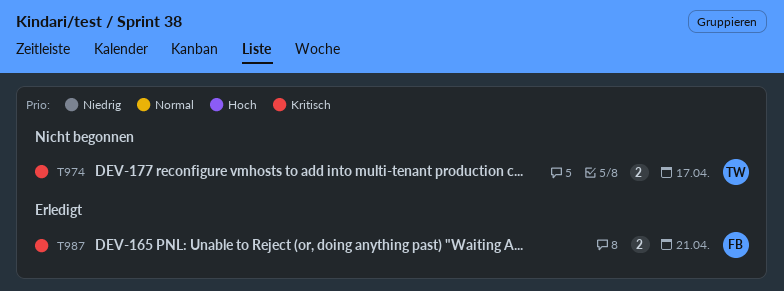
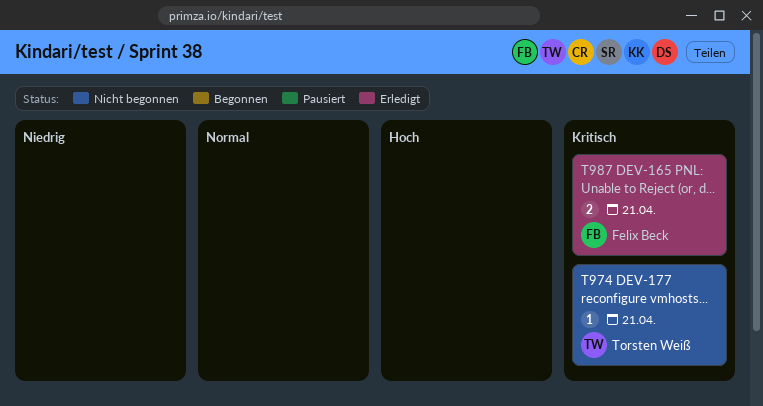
T974, estimate: 2 -> 1
T974, due: Apr 17 -> Apr 21

